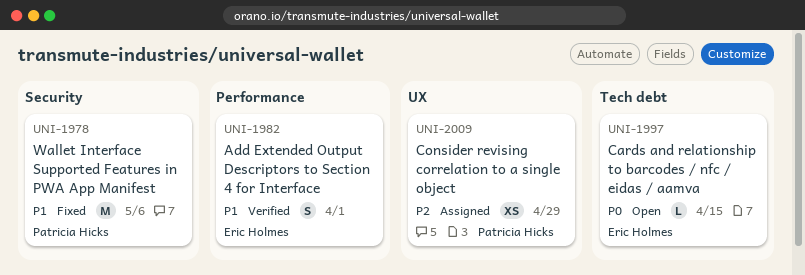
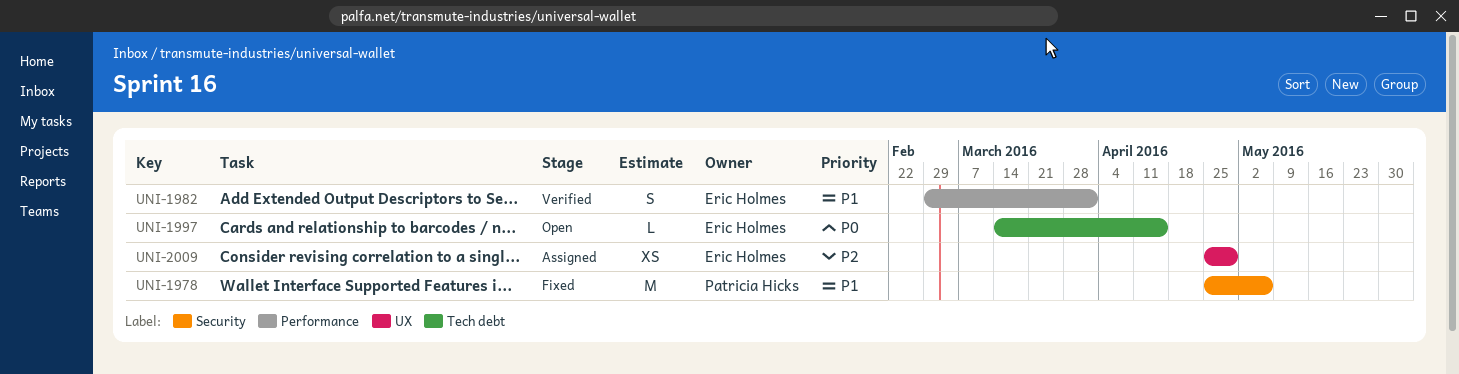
UNI-2009, owner: Patricia Hicks -> Eric Holmes

